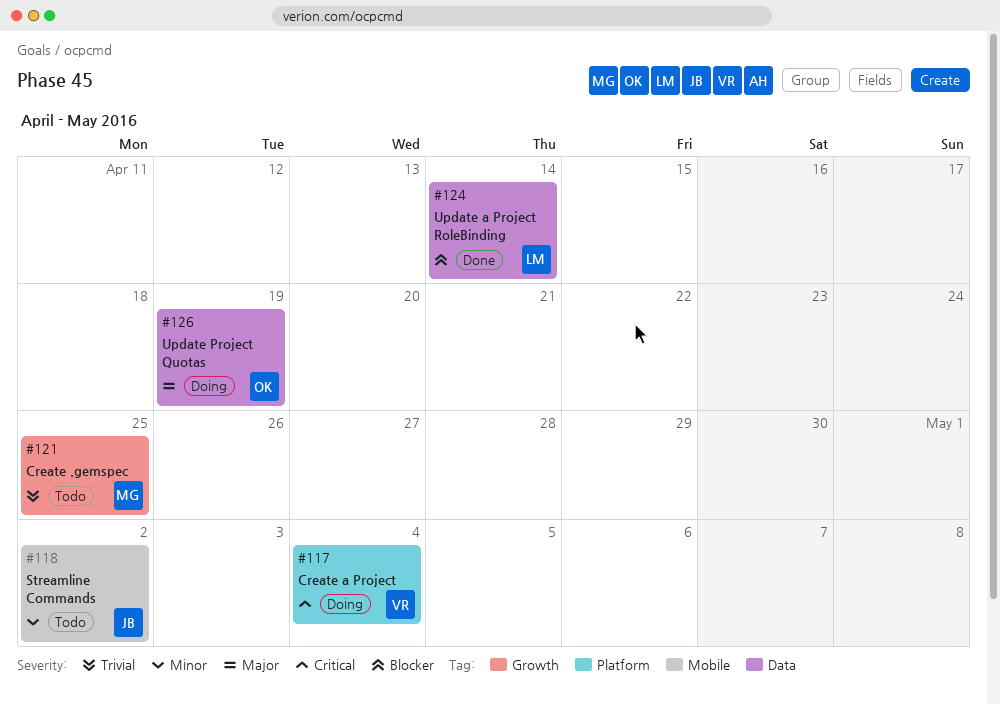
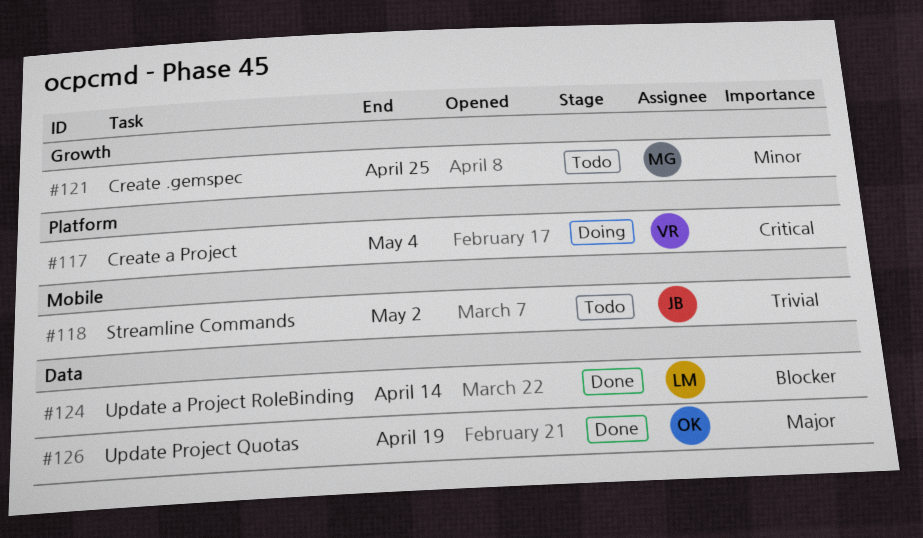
#118, priority: Minor -> Trivial
#121, priority: Trivial -> Minor
#126, status: Doing -> Done

